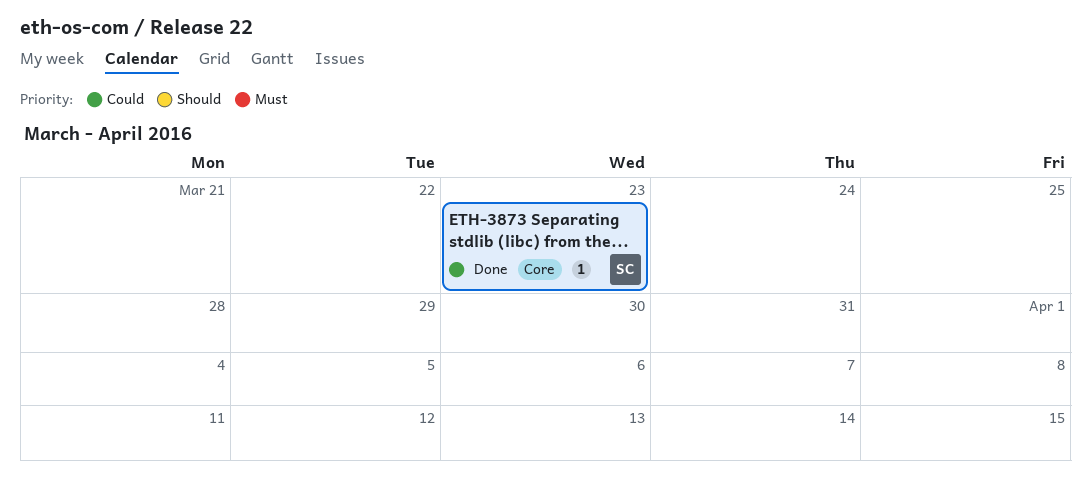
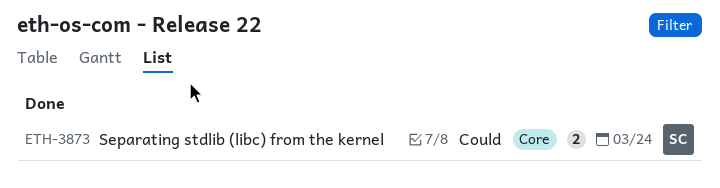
ETH-3873, estimate: 1 -> 2
ETH-3873, due: Mar 23 -> Mar 24

